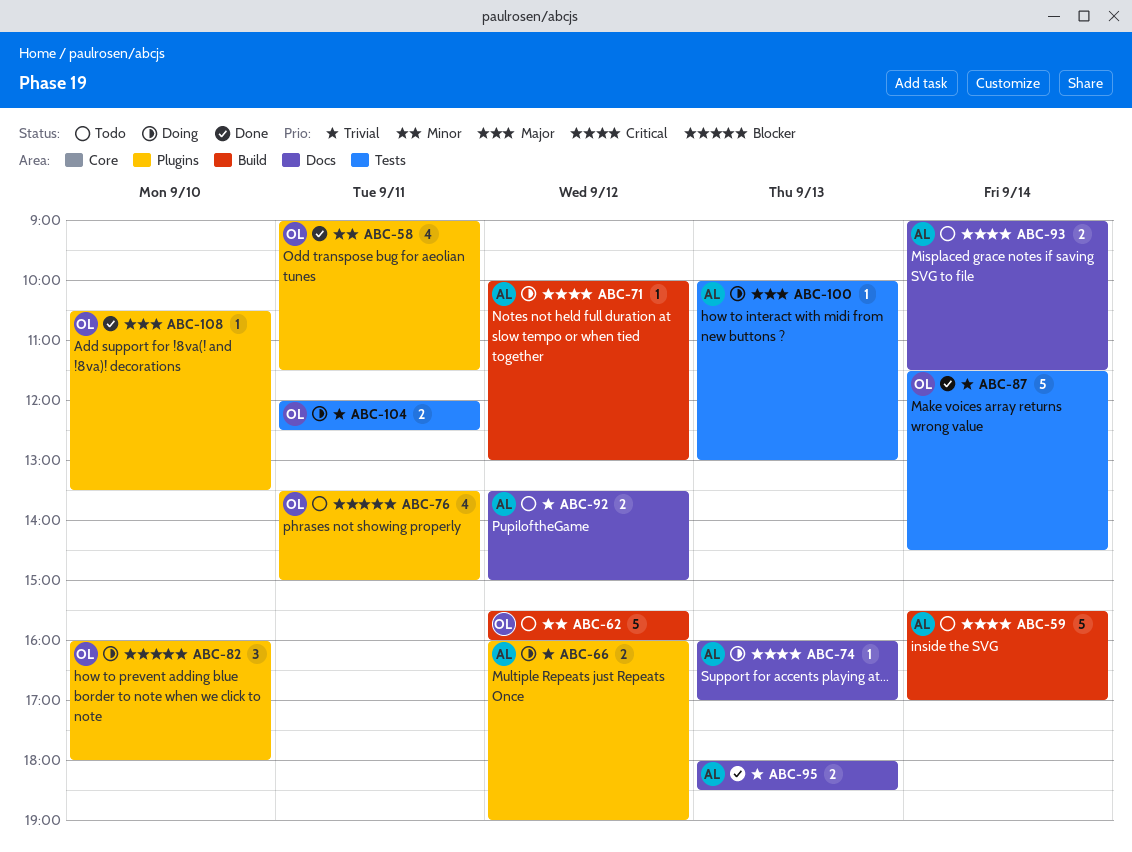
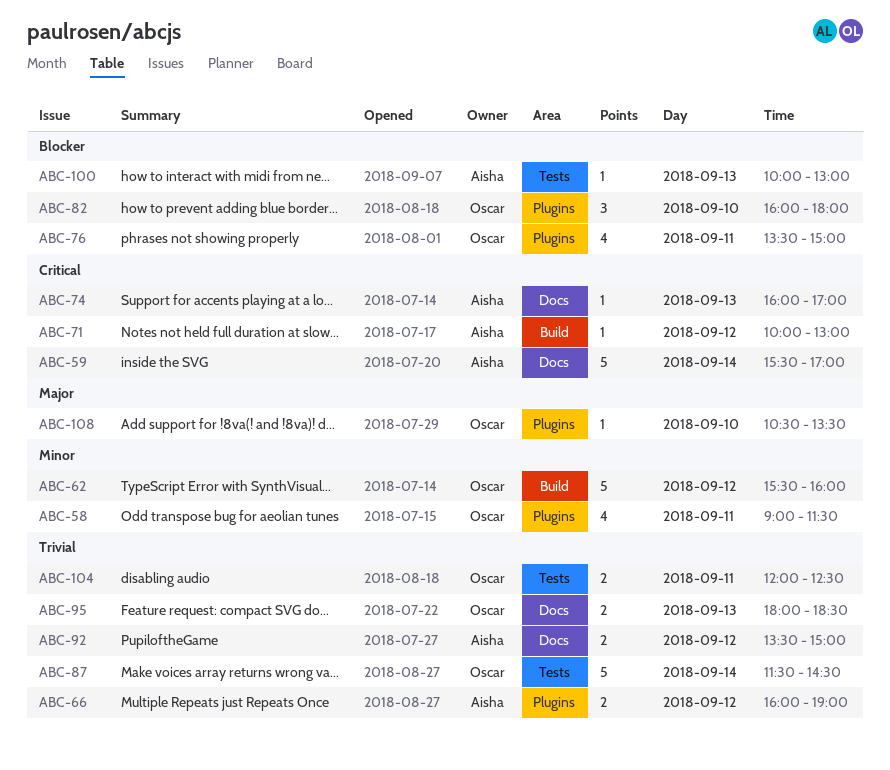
ABC-59, label: Build -> Docs
ABC-93: present -> none
ABC-95, owner: Aisha -> Oscar
ABC-100, priority: Major -> Blocker

